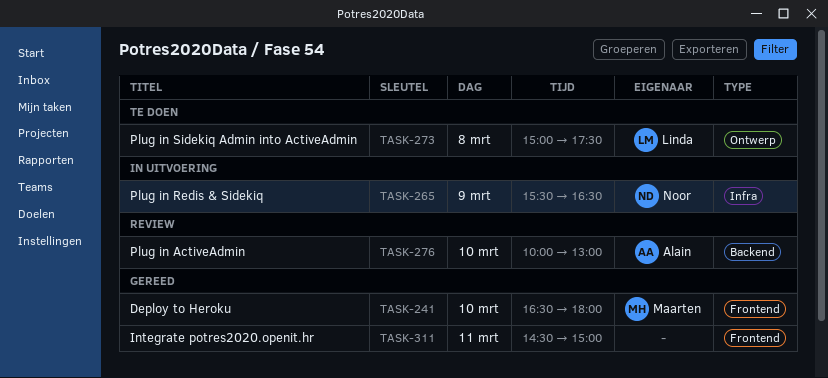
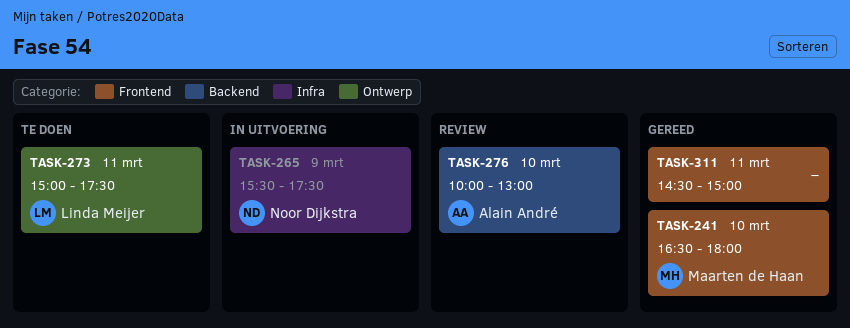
TASK-265, ends: 16:30 -> 17:30
TASK-273, day: Mar 8 -> Mar 11

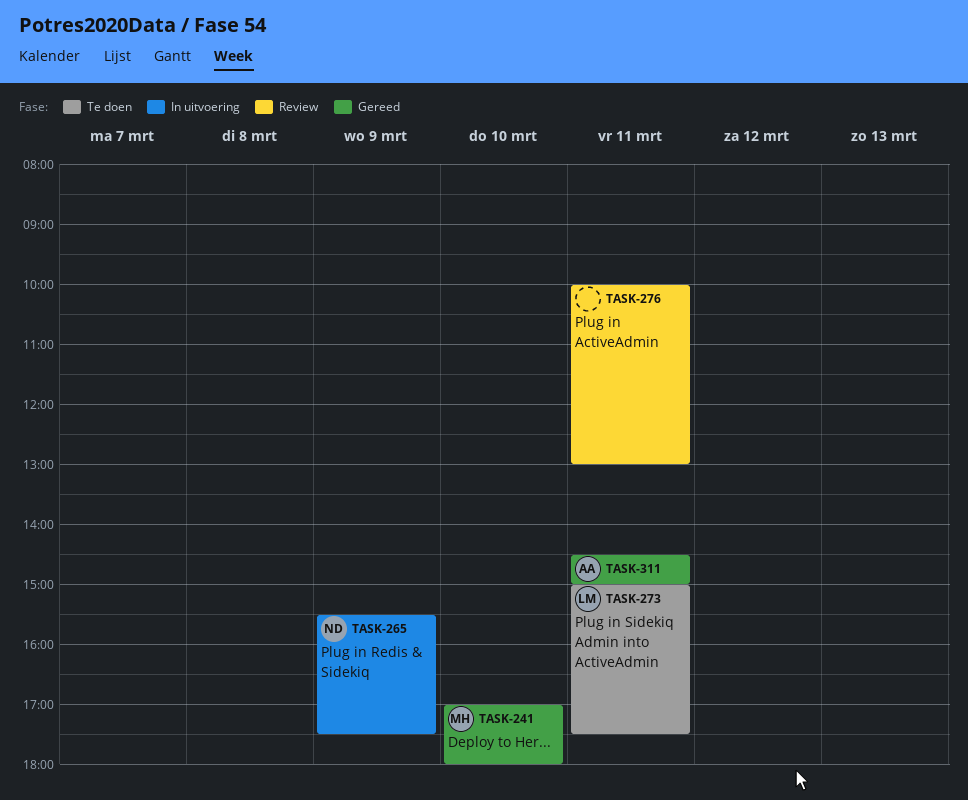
TASK-241, begins: 16:30 -> 17:00
TASK-276, owner: Alain André -> none
TASK-276, day: Mar 10 -> Mar 11
TASK-311, owner: none -> Alain André

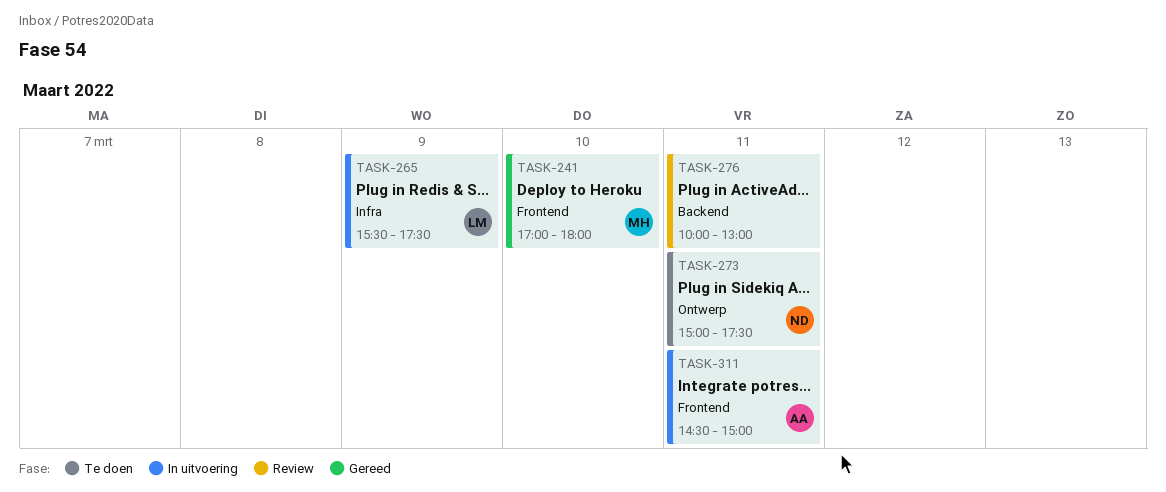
TASK-265, owner: ND -> LM
TASK-273, owner: LM -> ND
TASK-311, status: Gereed -> In uitvoering

